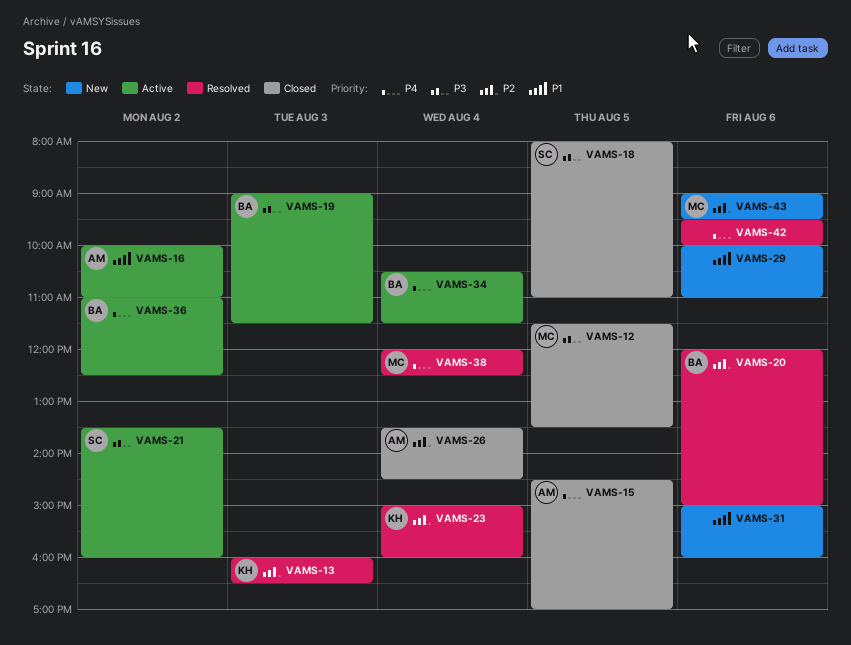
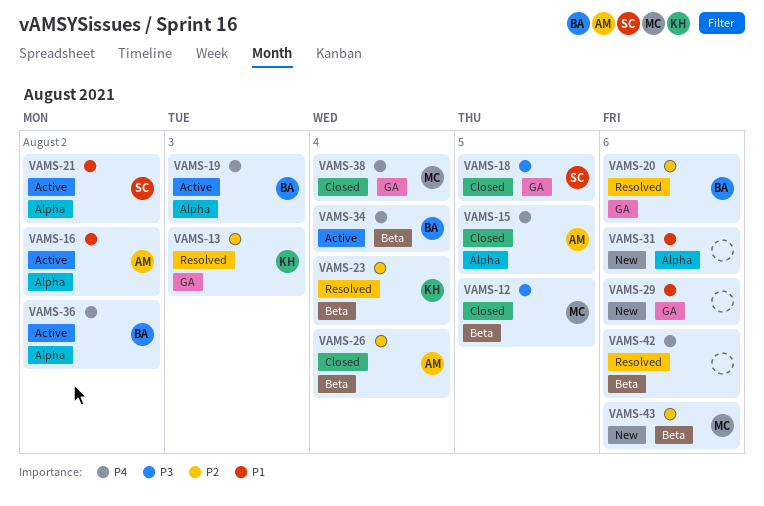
VAMS-19, priority: P3 -> P4
VAMS-21, priority: P3 -> P1
VAMS-38, status: Resolved -> Closed

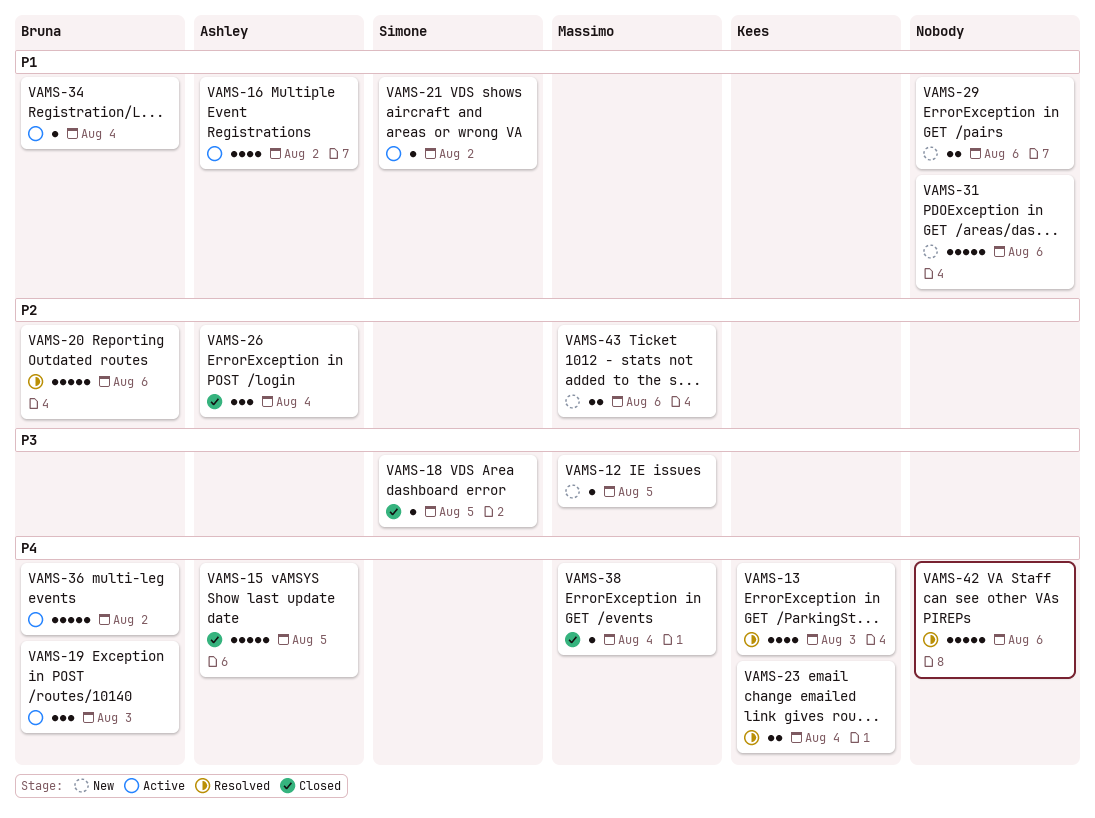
VAMS-12, status: Closed -> New
VAMS-13, priority: P2 -> P4
VAMS-23, priority: P2 -> P4
VAMS-34, priority: P4 -> P1

